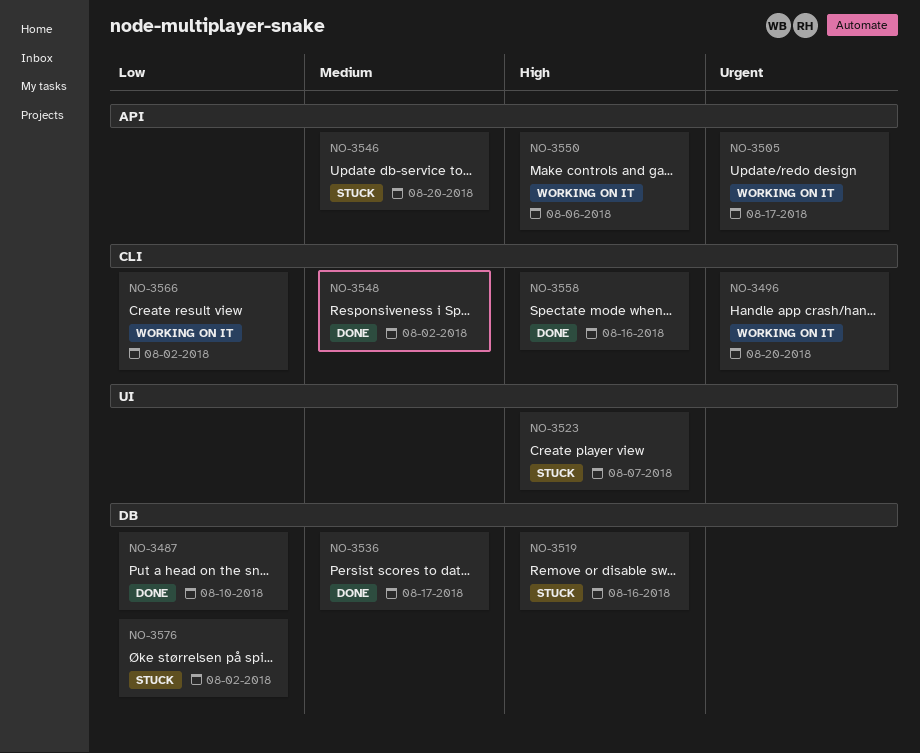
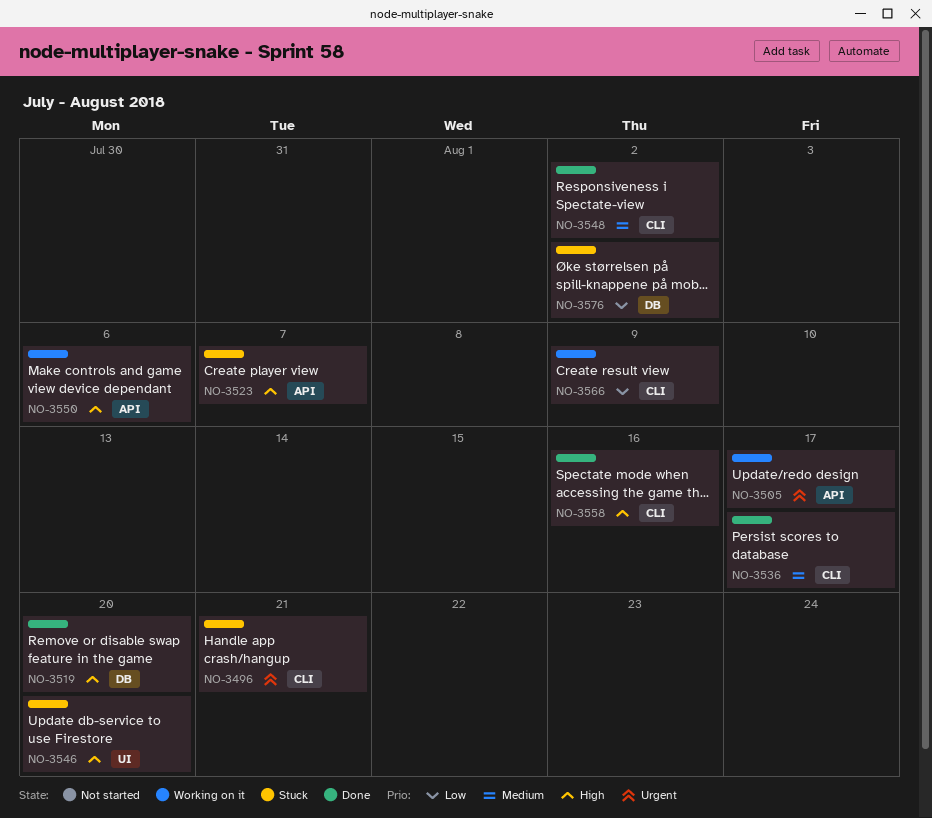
NO-3487: present -> none
NO-3496, status: Working on it -> Stuck
NO-3496, due: Aug 20 -> Aug 21
NO-3519, status: Stuck -> Done
NO-3519, due: Aug 16 -> Aug 20
NO-3523, label: UI -> API
NO-3536, label: DB -> CLI
NO-3546, priority: Medium -> High
NO-3546, label: API -> UI
NO-3566, due: Aug 2 -> Aug 9

